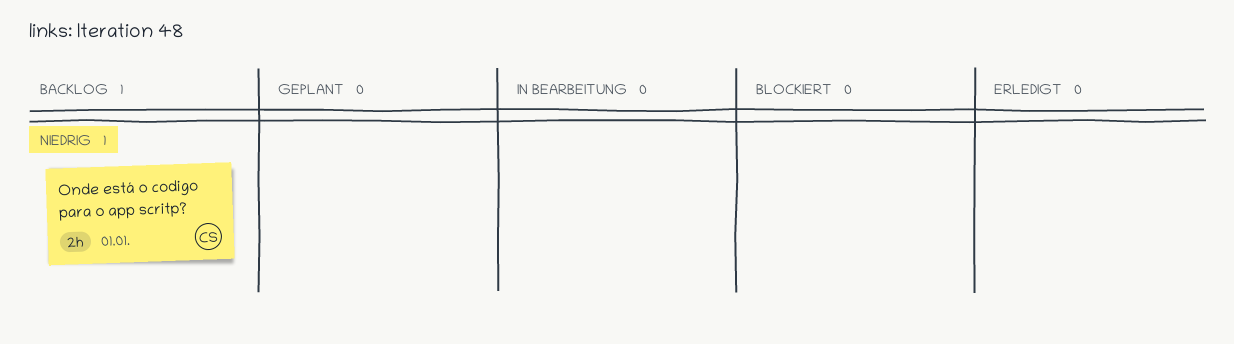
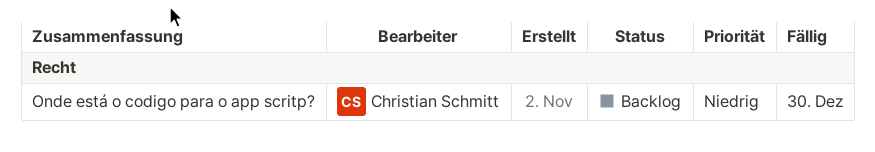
Onde está o codigo para o app scritp?, due: Jan 1 -> Dec 30

